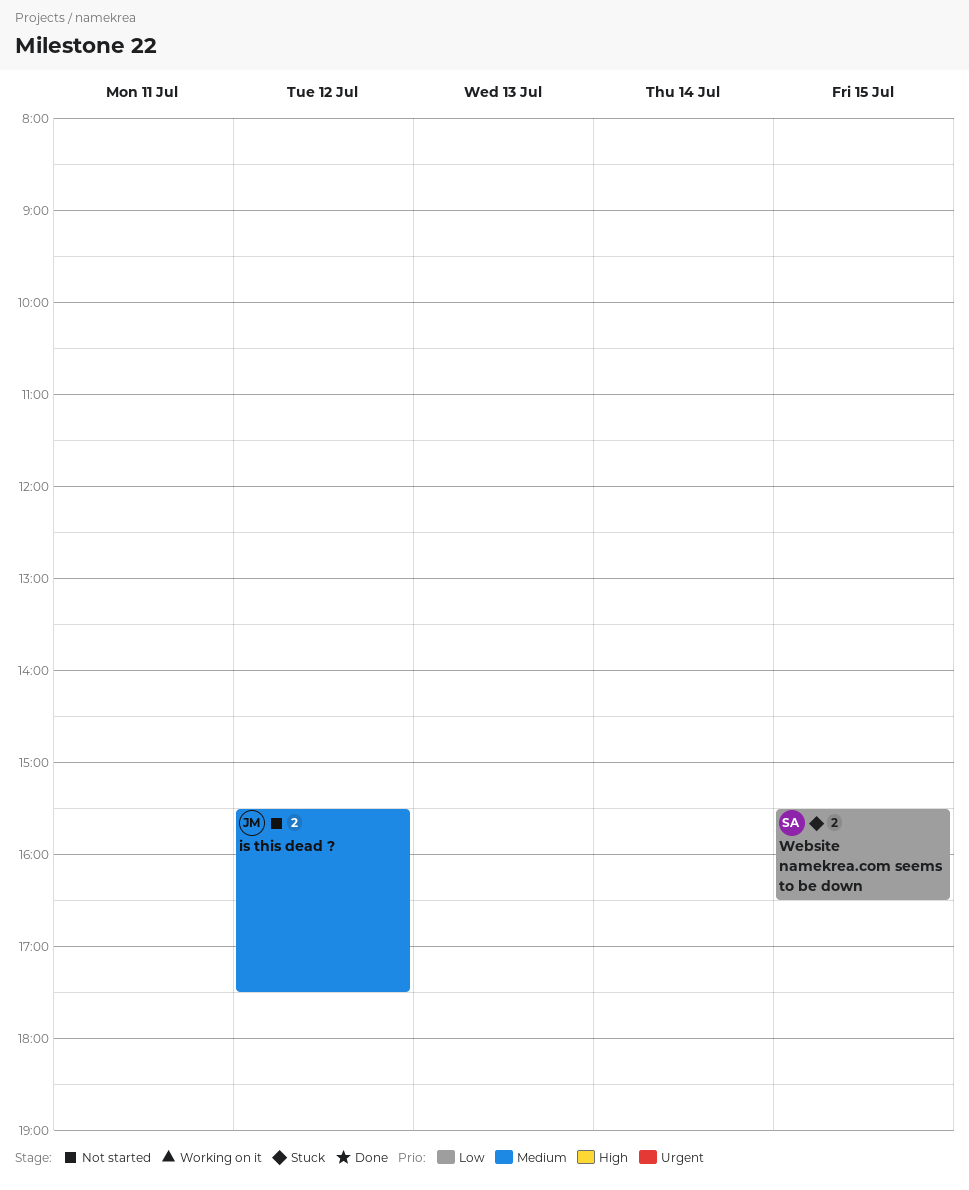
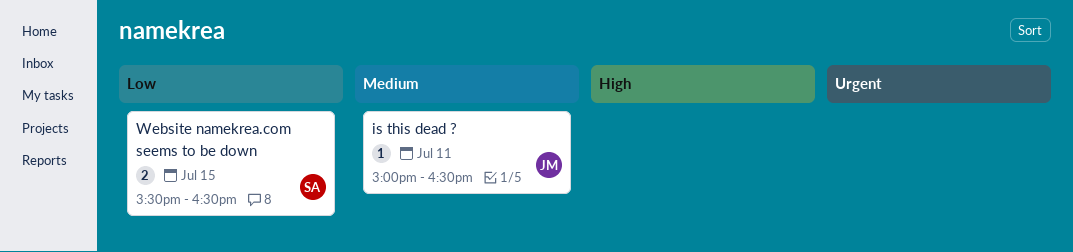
is this dead ?, estimate: 2 -> 1
is this dead ?, day: Jul 12 -> Jul 11
is this dead ?, begins: 15:30 -> 15:00
is this dead ?, ends: 17:30 -> 16:30

